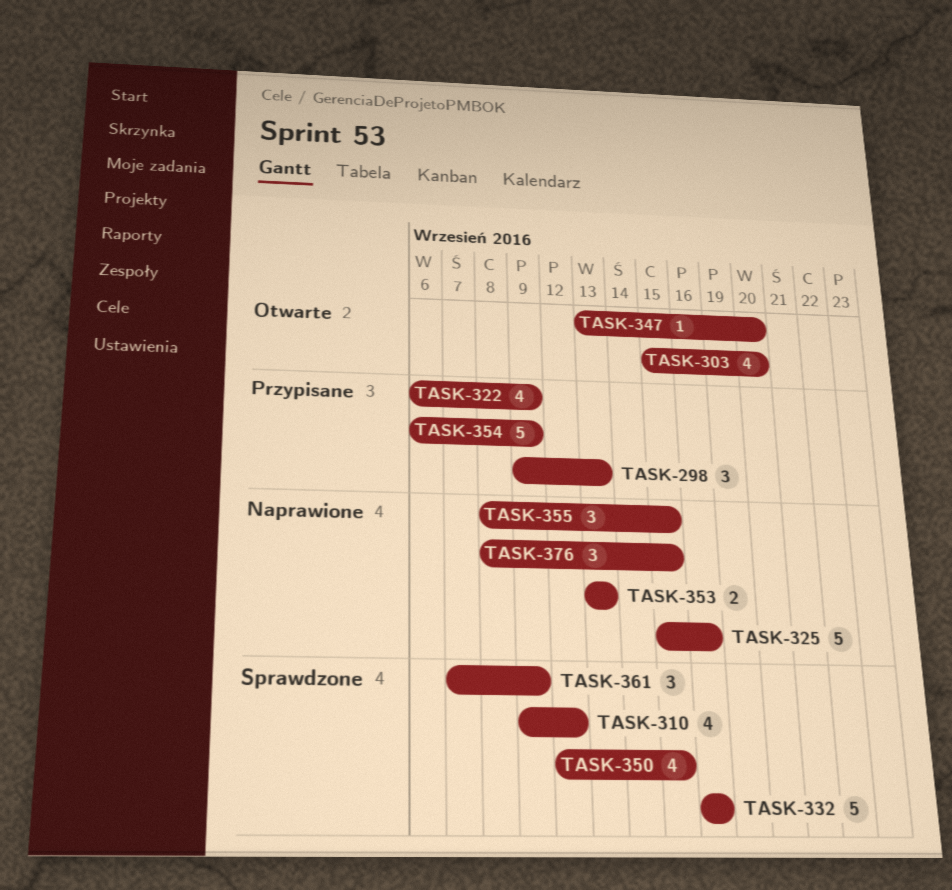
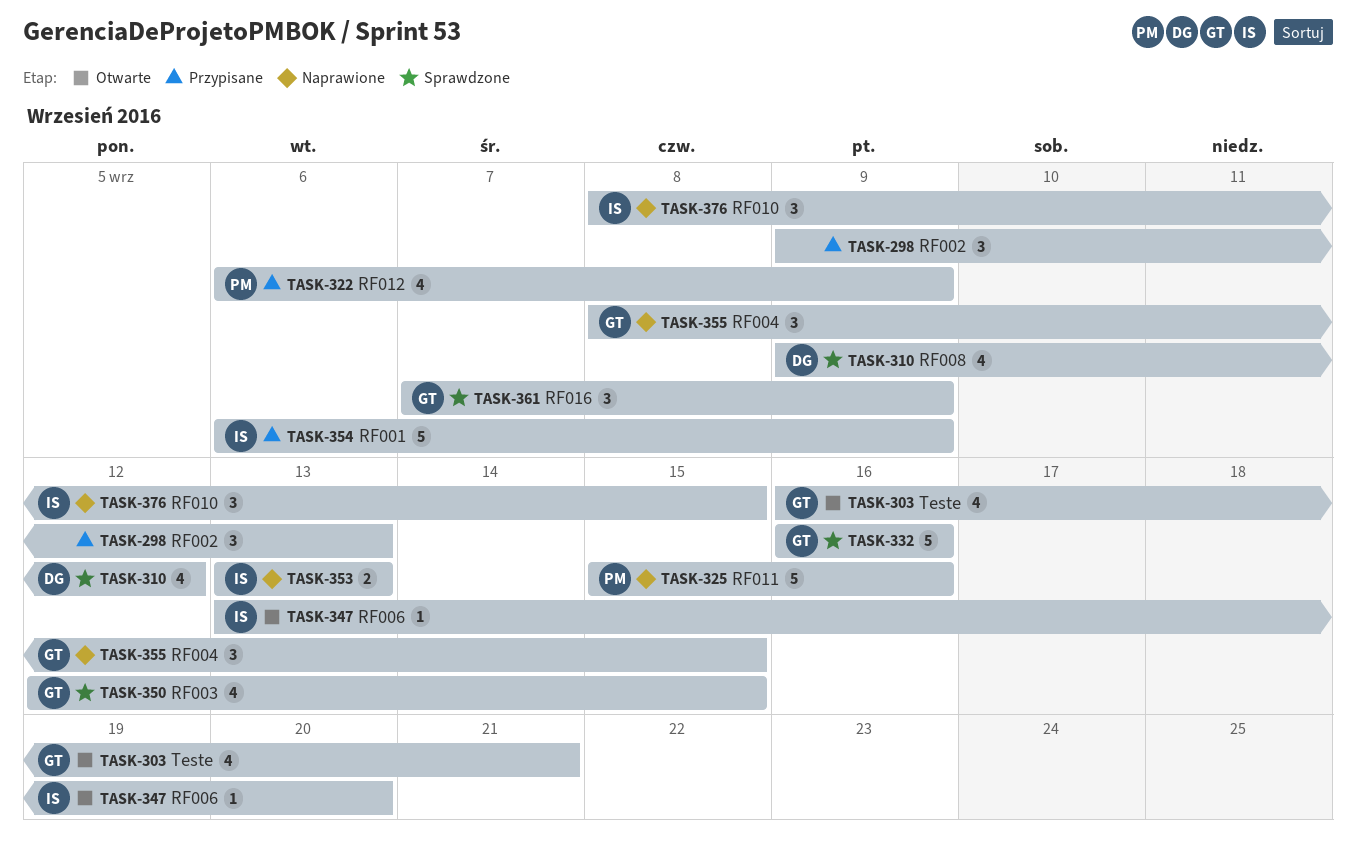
TASK-303, start: Sep 15 -> Sep 16
TASK-303, due: Sep 20 -> Sep 21

